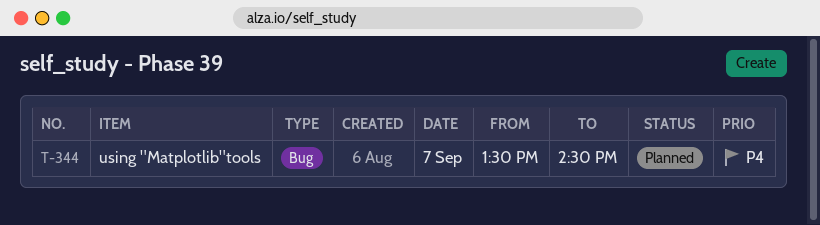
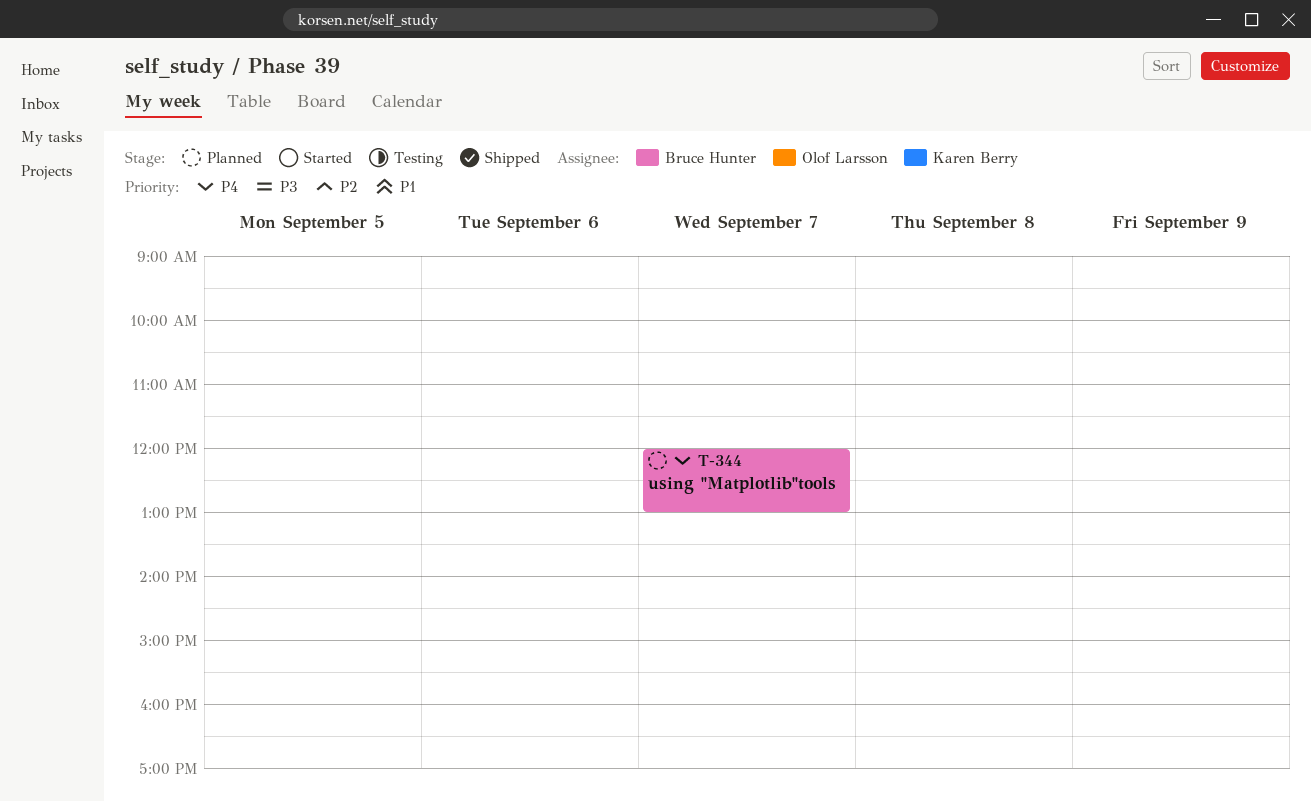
T-344, begins: 13:30 -> 12:00
T-344, ends: 14:30 -> 13:00

